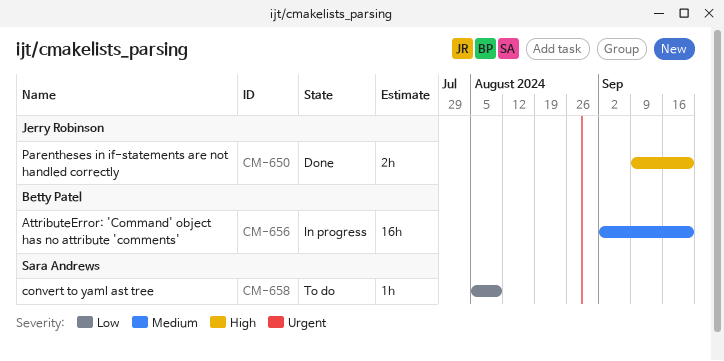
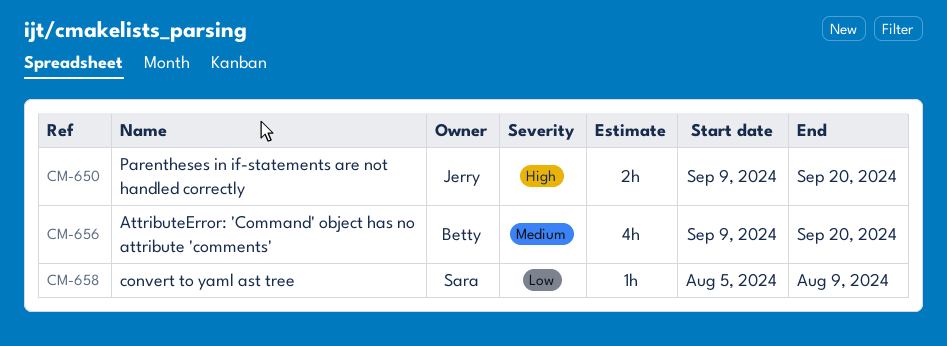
CM-656, estimate: 16h -> 4h
CM-656, start: Sep 2 -> Sep 9

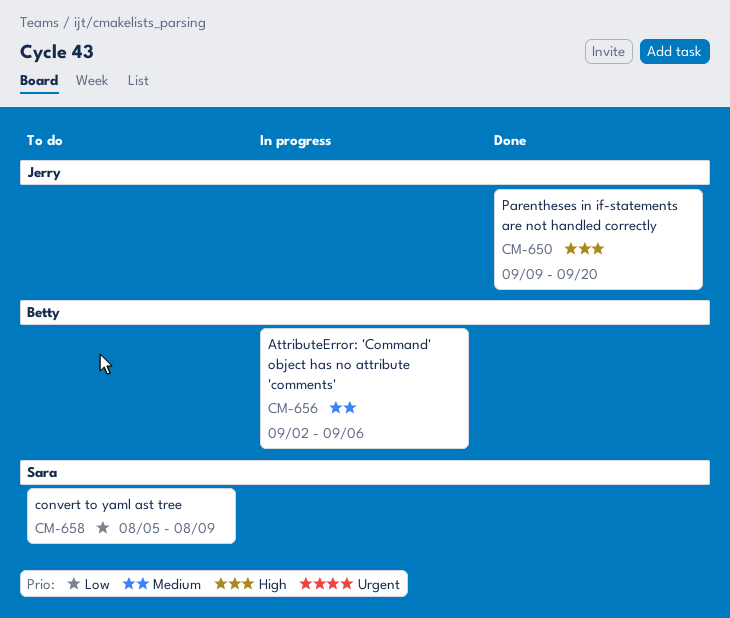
CM-656, start: Sep 9 -> Sep 2
CM-656, due: Sep 20 -> Sep 6

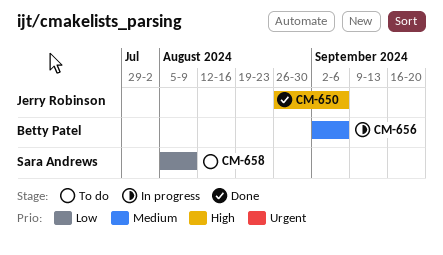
CM-650, start: Sep 9 -> Aug 26
CM-650, due: Sep 20 -> Sep 6

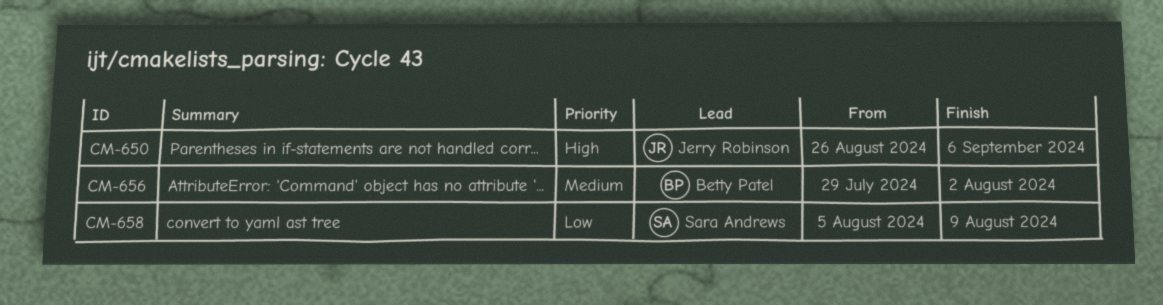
CM-656, start: Sep 2 -> Jul 29
CM-656, due: Sep 6 -> Aug 2

